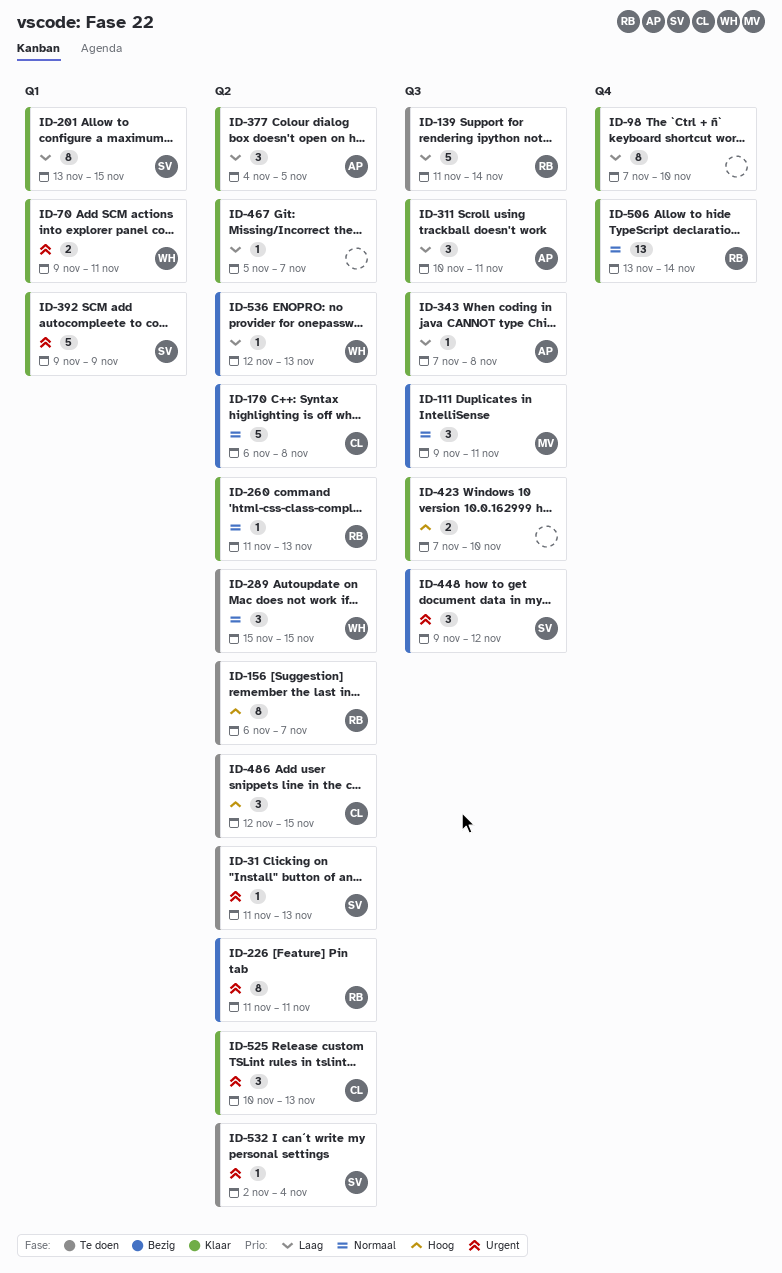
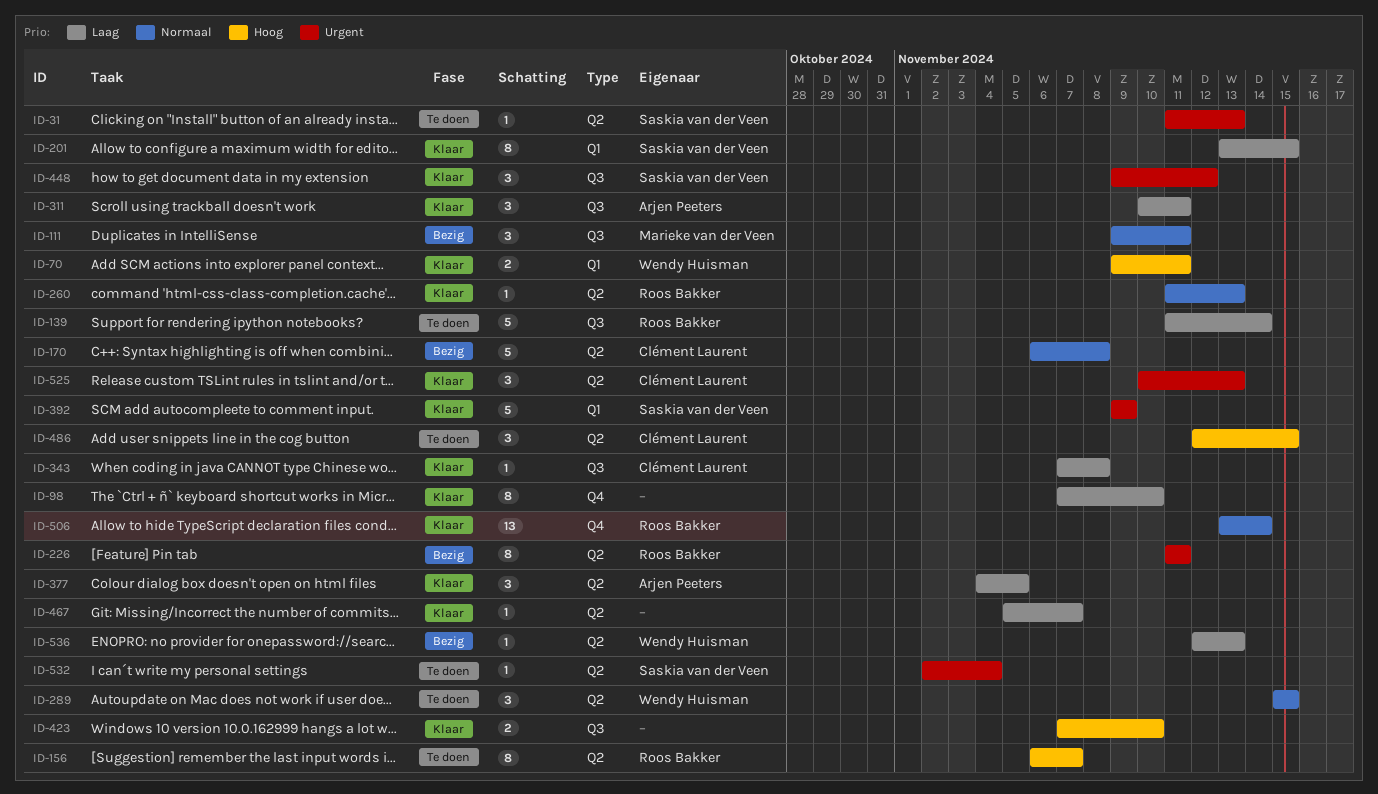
ID-70, priority: Urgent -> Hoog
ID-343, owner: Arjen Peeters -> Clément Laurent
ID-448, status: Bezig -> Klaar

